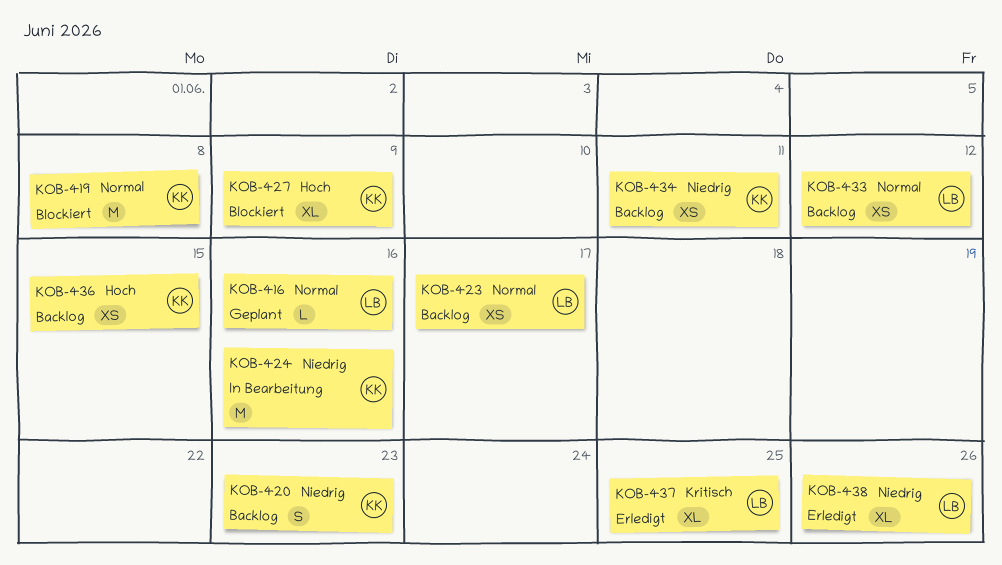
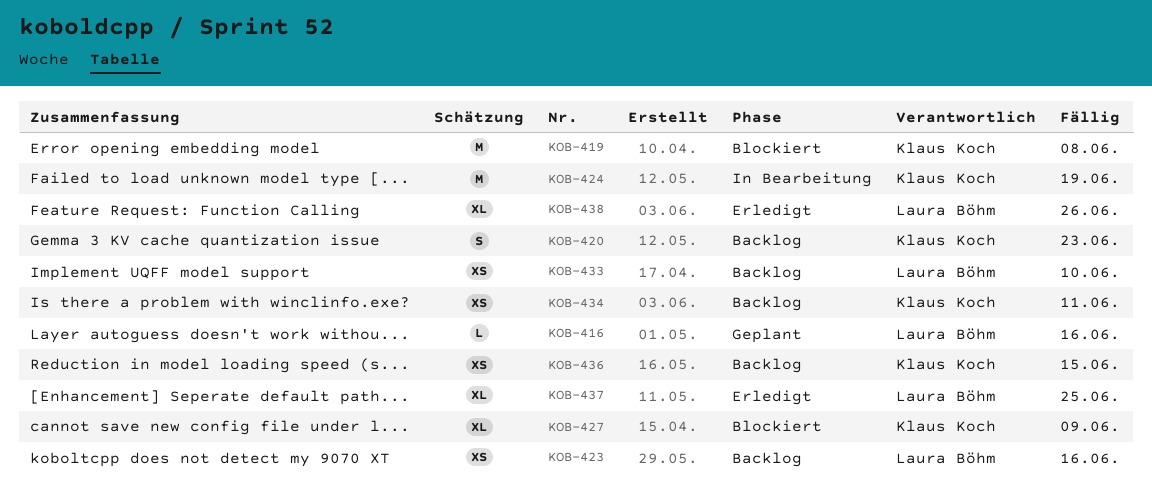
KOB-423, due: Jun 17 -> Jun 16
KOB-424, due: Jun 16 -> Jun 19
KOB-433, due: Jun 12 -> Jun 10

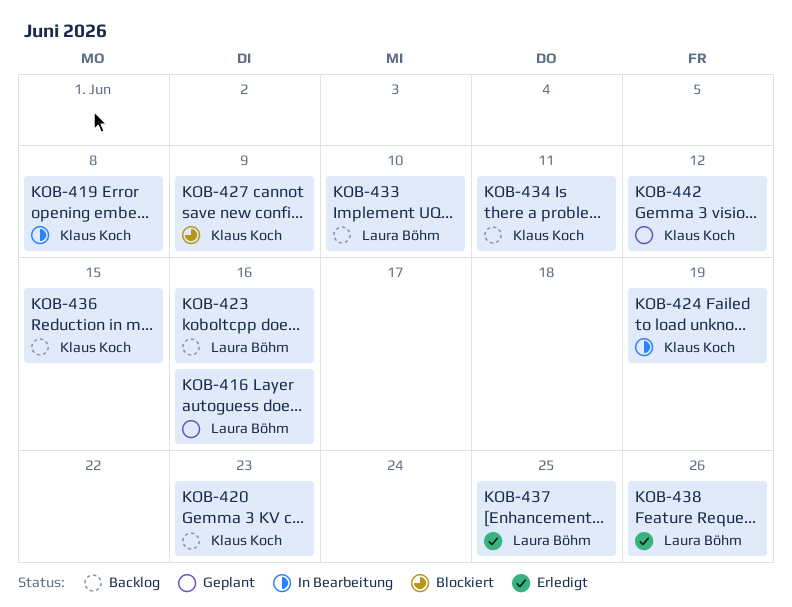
KOB-419, status: Blockiert -> In Bearbeitung
KOB-442: none -> present

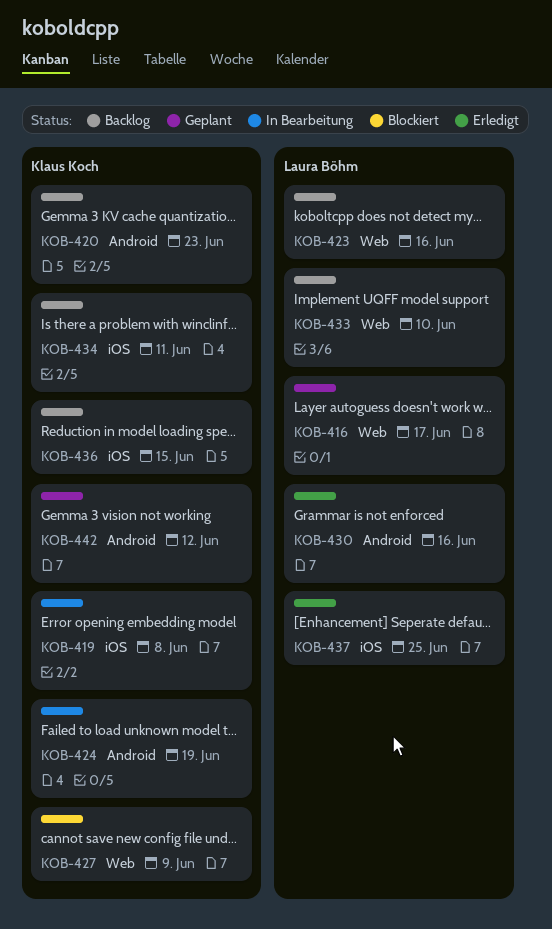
KOB-416, due: Jun 16 -> Jun 17
KOB-430: none -> present
KOB-438: present -> none

